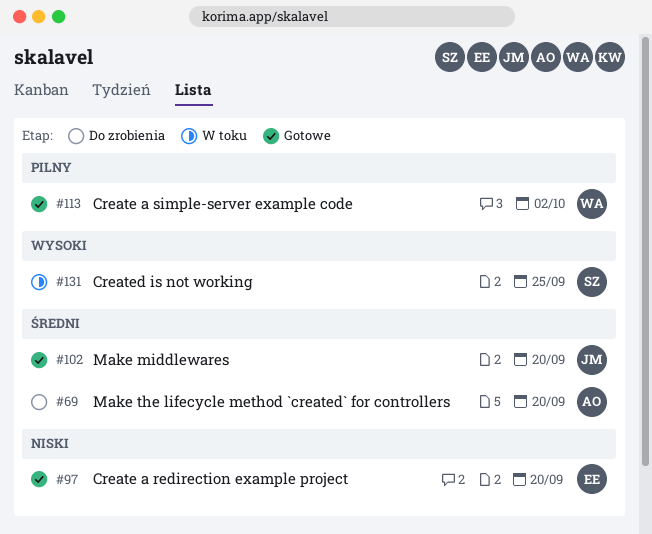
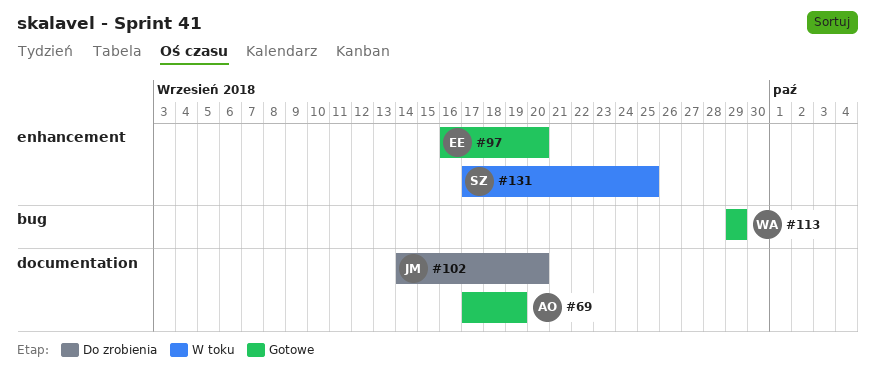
#69, status: Do zrobienia -> Gotowe
#69, due: Sep 20 -> Sep 19
#102, status: Gotowe -> Do zrobienia
#113, due: Oct 2 -> Sep 29

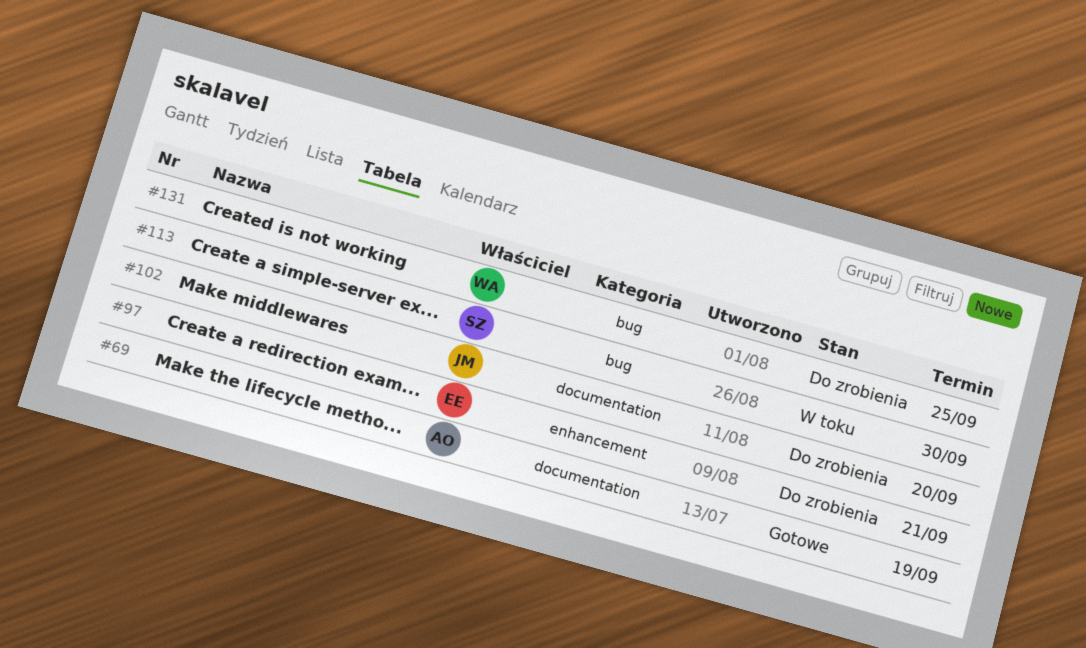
#97, status: Gotowe -> Do zrobienia
#97, due: Sep 20 -> Sep 21
#113, status: Gotowe -> W toku
#113, owner: WA -> SZ
#113, due: Sep 29 -> Sep 30
#131, status: W toku -> Do zrobienia
#131, owner: SZ -> WA
#131, label: enhancement -> bug

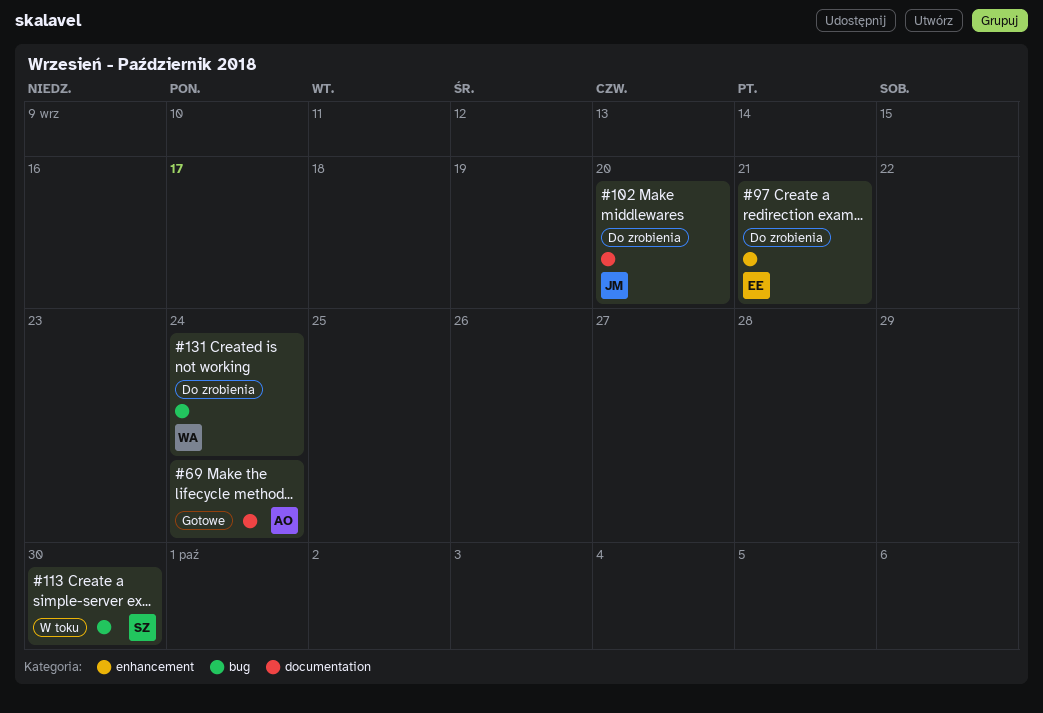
#69, due: Sep 19 -> Sep 24
#131, due: Sep 25 -> Sep 24

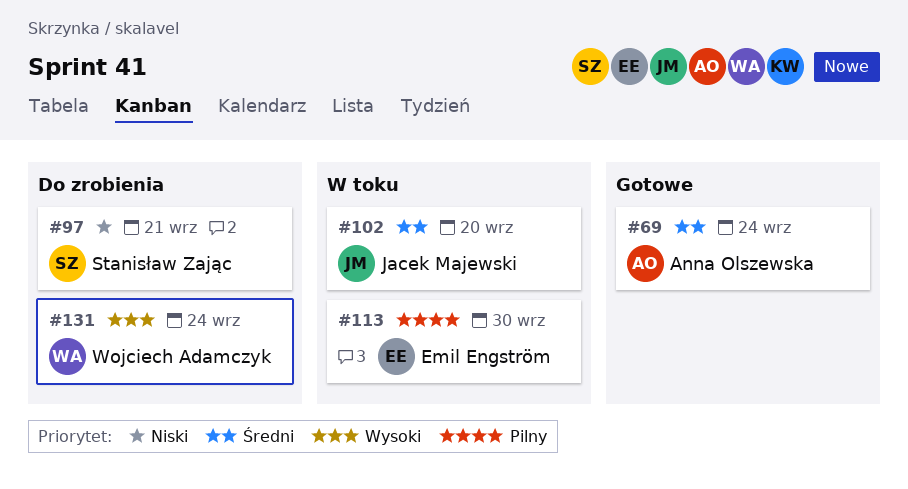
#97, owner: Emil Engström -> Stanisław Zając
#102, status: Do zrobienia -> W toku
#113, owner: Stanisław Zając -> Emil Engström

